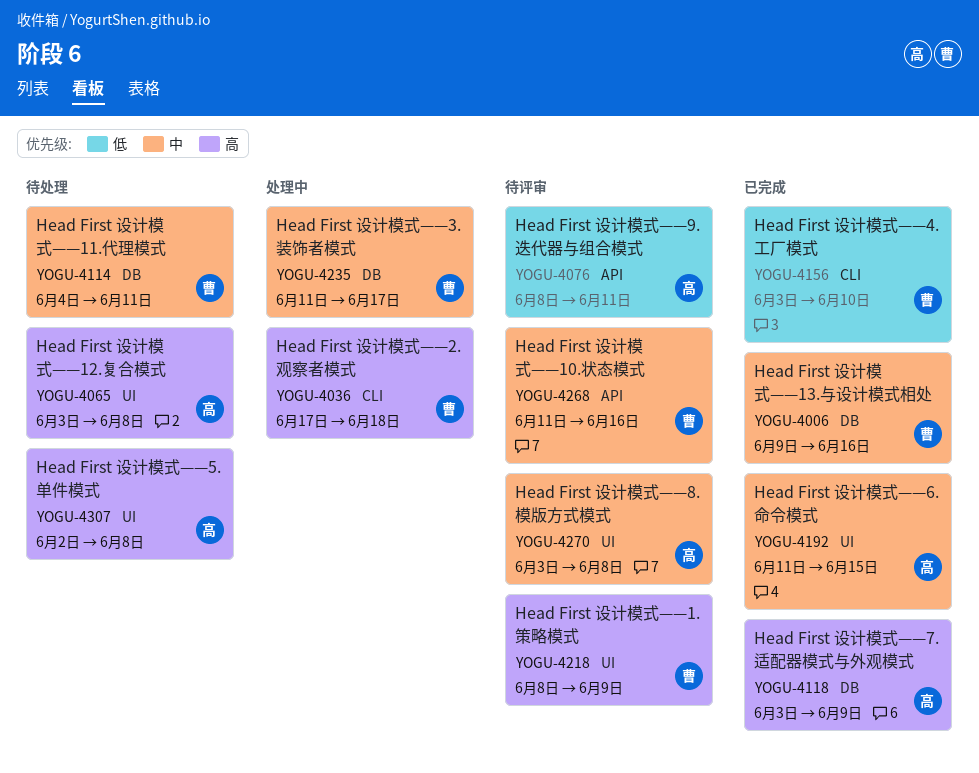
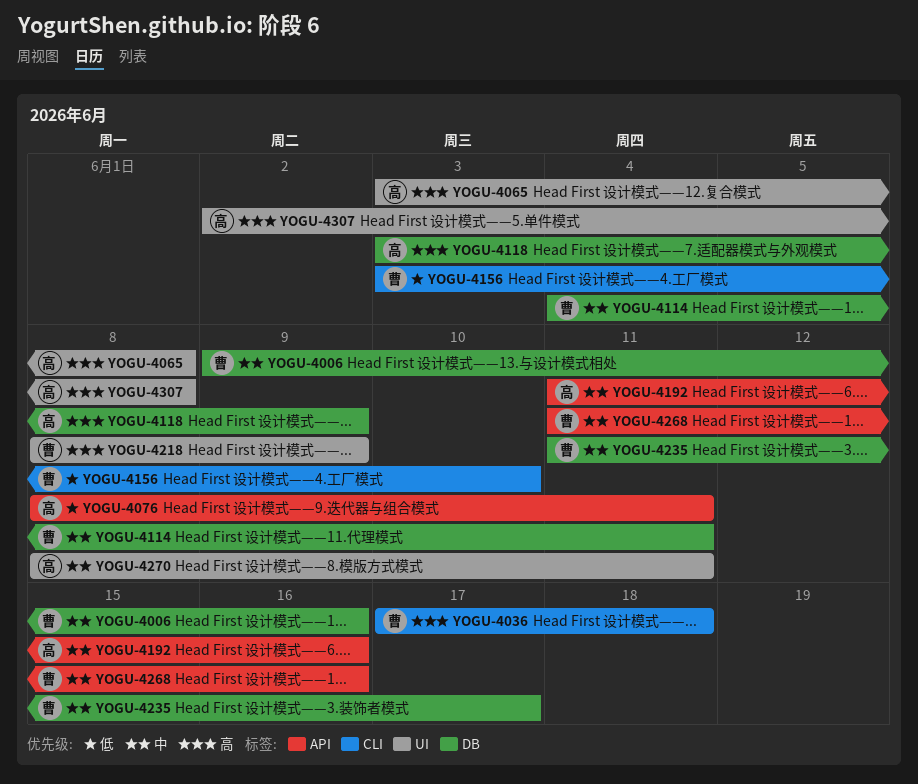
YOGU-4192, label: UI -> API
YOGU-4192, due: Jun 15 -> Jun 16
YOGU-4270, start: Jun 3 -> Jun 8
YOGU-4270, due: Jun 8 -> Jun 11

